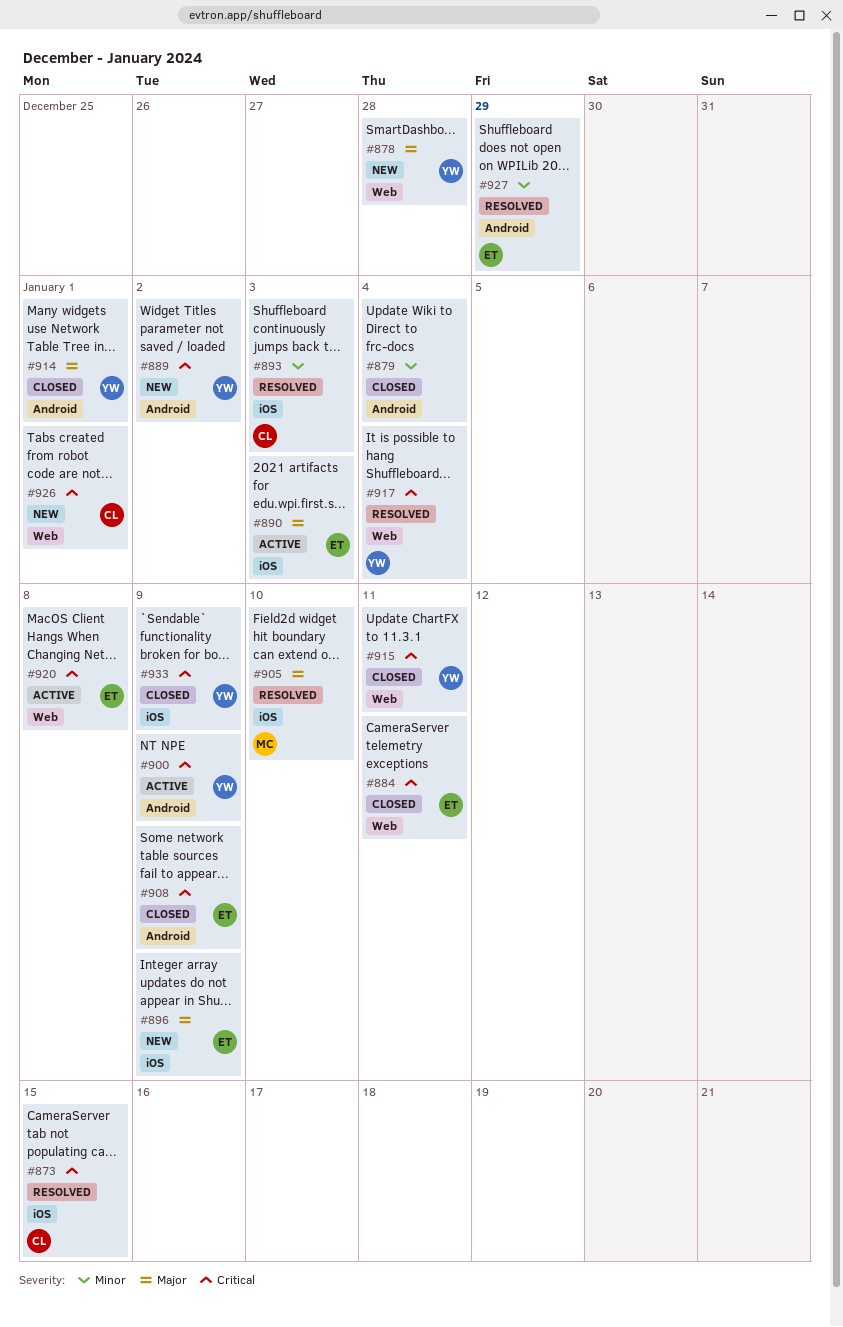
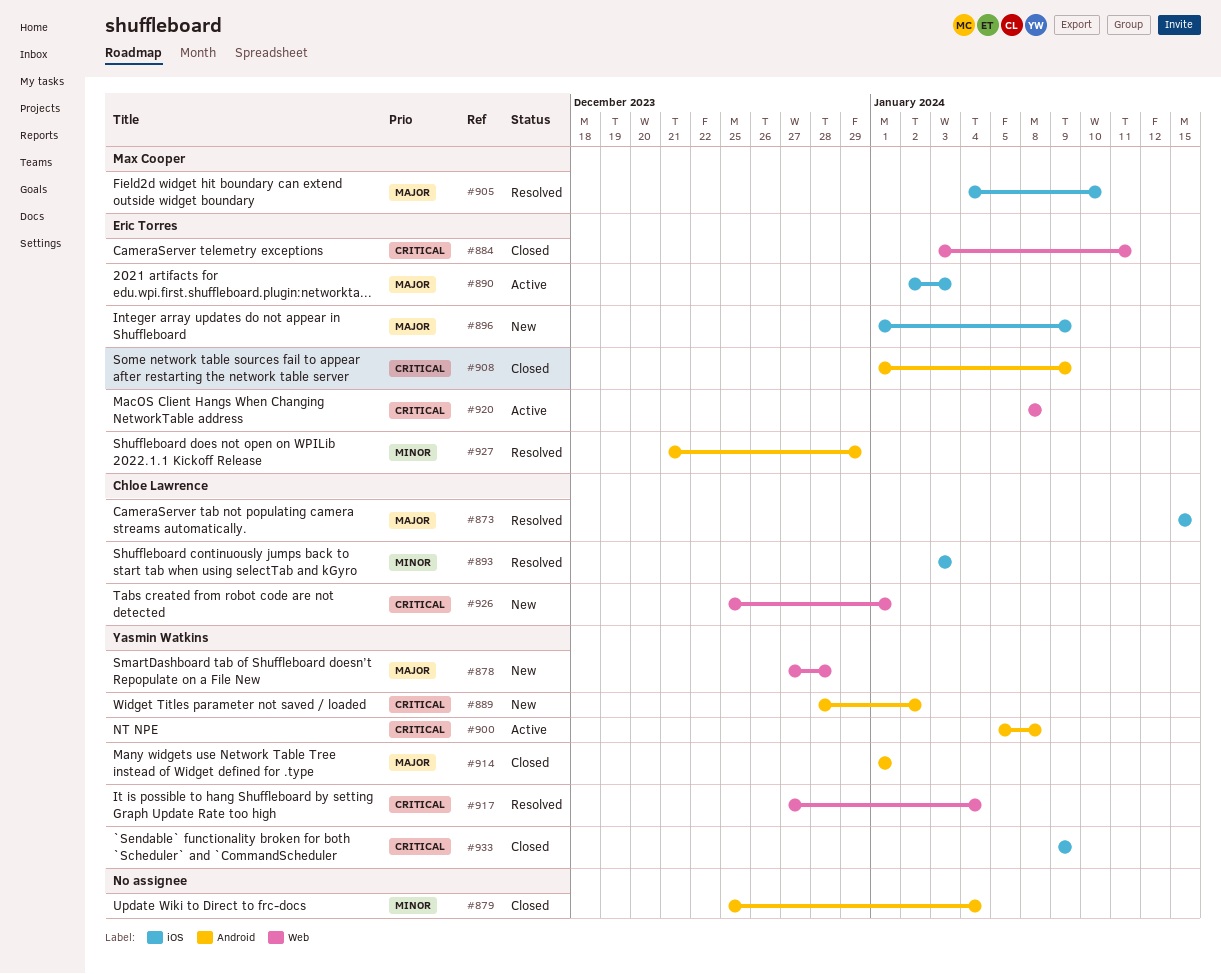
#873, priority: Critical -> Major
#900, due: Jan 9 -> Jan 8
#915: present -> none

